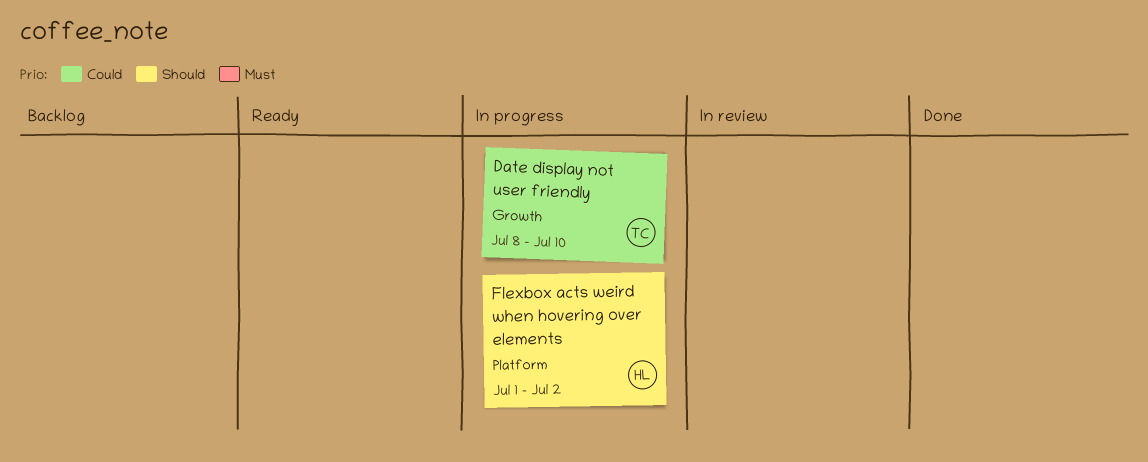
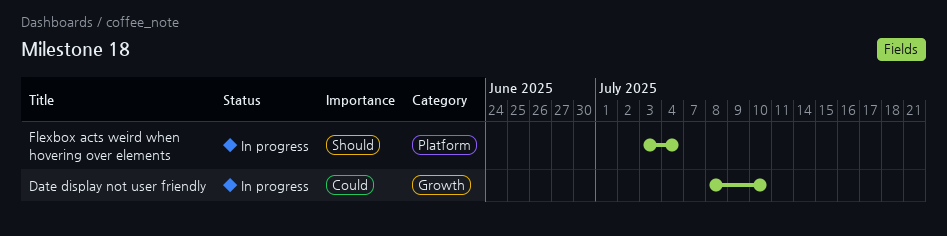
Flexbox acts weird when hovering over elements, start: Jul 1 -> Jul 3
Flexbox acts weird when hovering over elements, due: Jul 2 -> Jul 4

